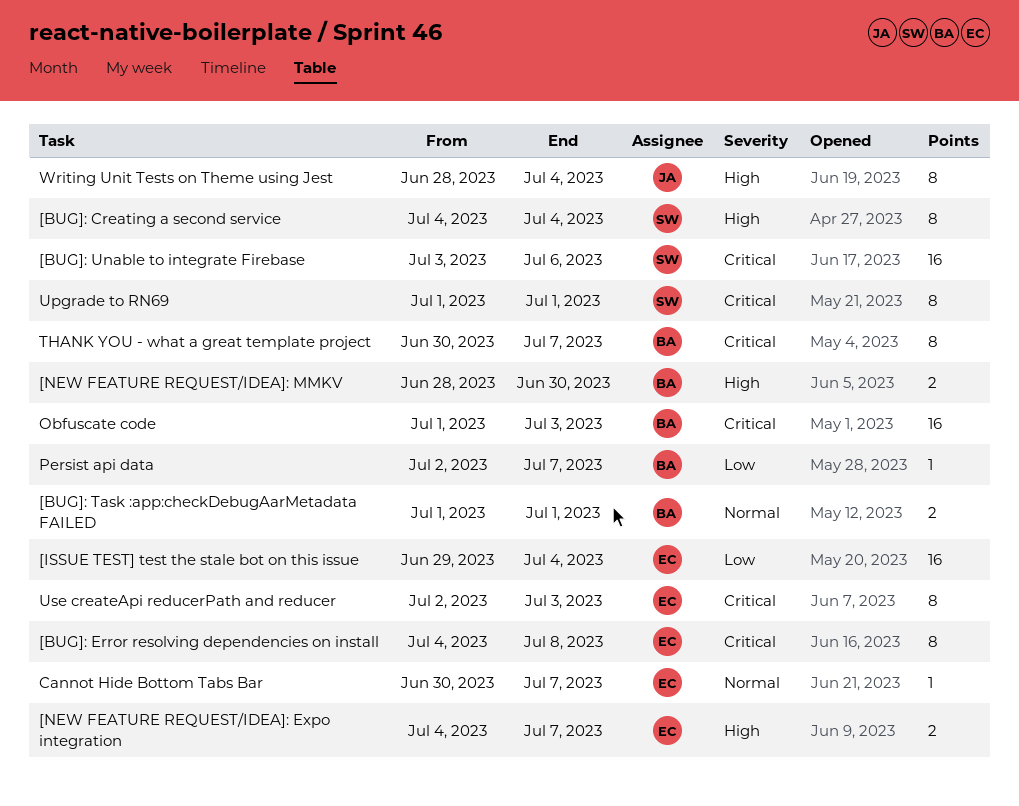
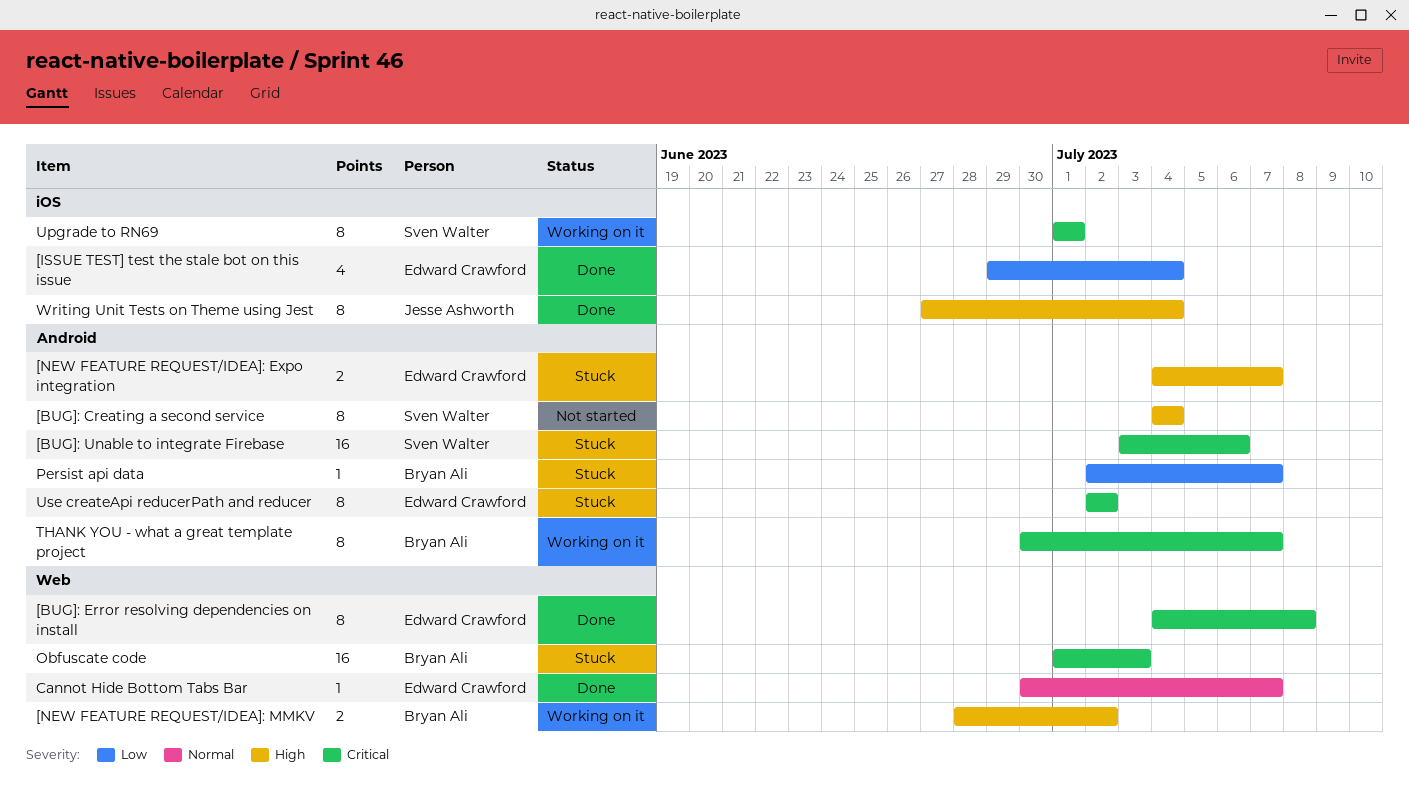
[BUG]: Task :app:checkDebugAarMetadata FAILED: present -> none
[ISSUE TEST] test the stale bot on this issue, estimate: 16 -> 4
[NEW FEATURE REQUEST/IDEA]: MMKV, due: Jun 30 -> Jul 2
Use createApi reducerPath and reducer, due: Jul 3 -> Jul 2
Writing Unit Tests on Theme using Jest, start: Jun 28 -> Jun 27

